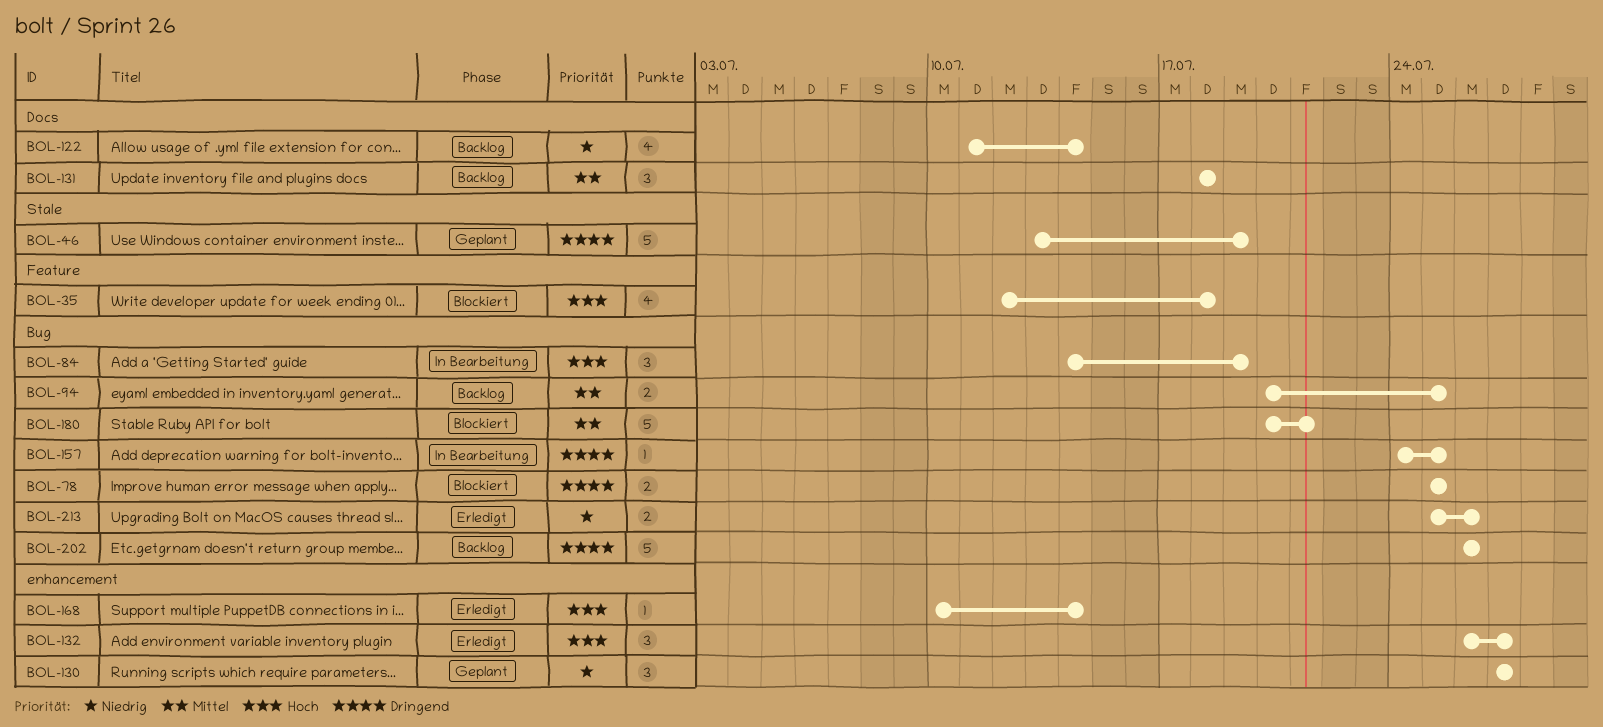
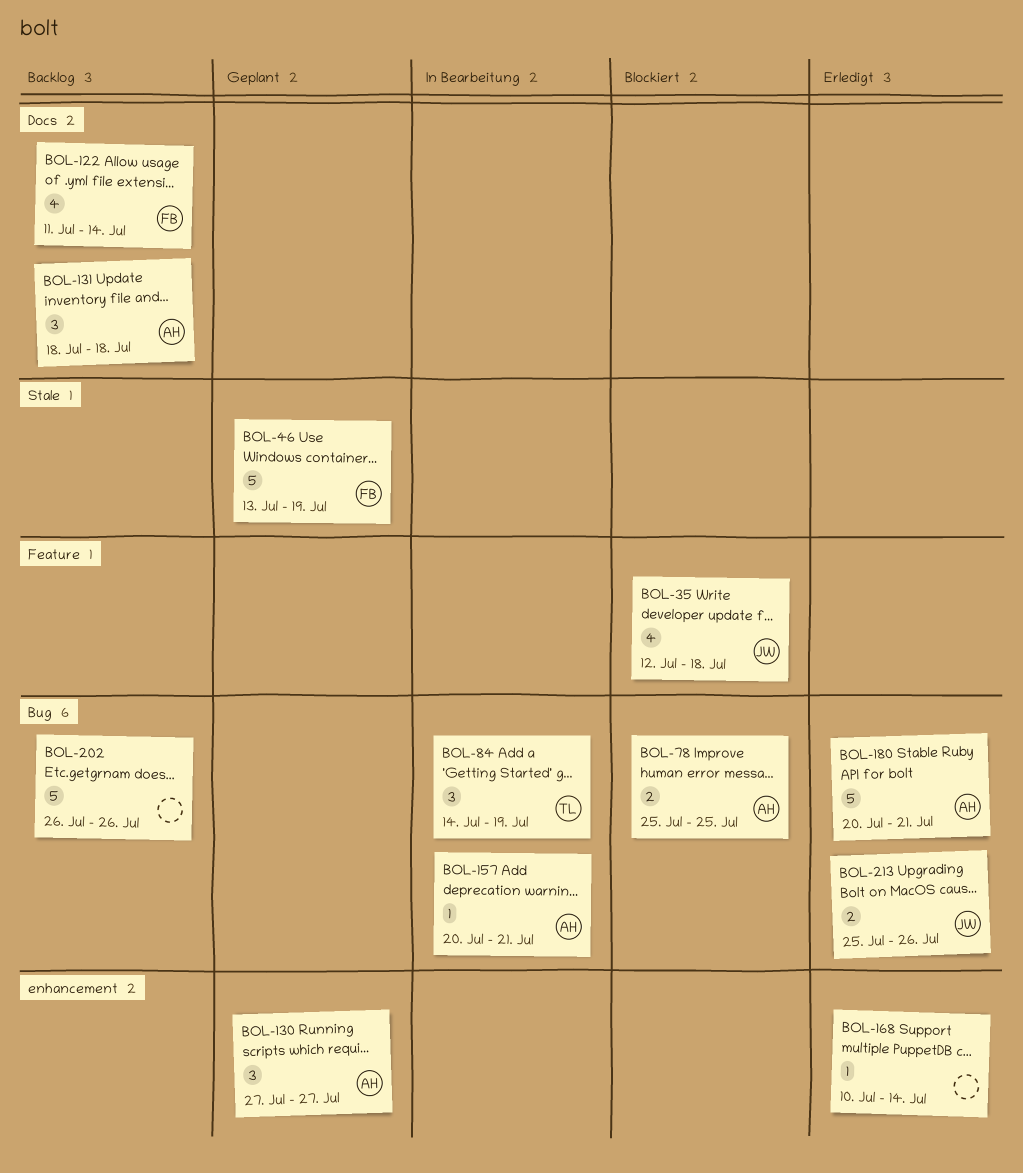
BOL-94: present -> none
BOL-132: present -> none
BOL-157, start: Jul 24 -> Jul 20
BOL-157, due: Jul 25 -> Jul 21
BOL-180, status: Blockiert -> Erledigt

